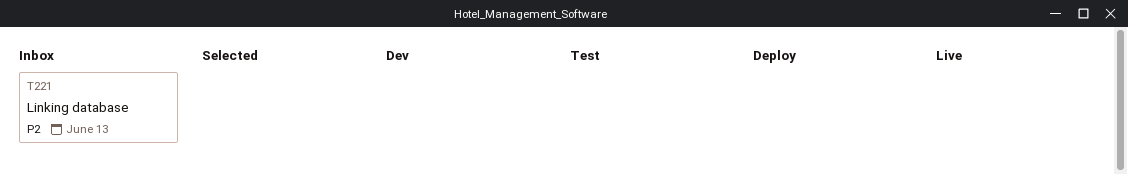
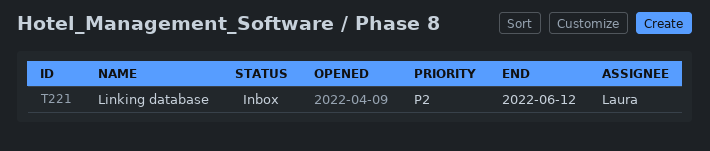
T221, due: Jun 13 -> Jun 12

